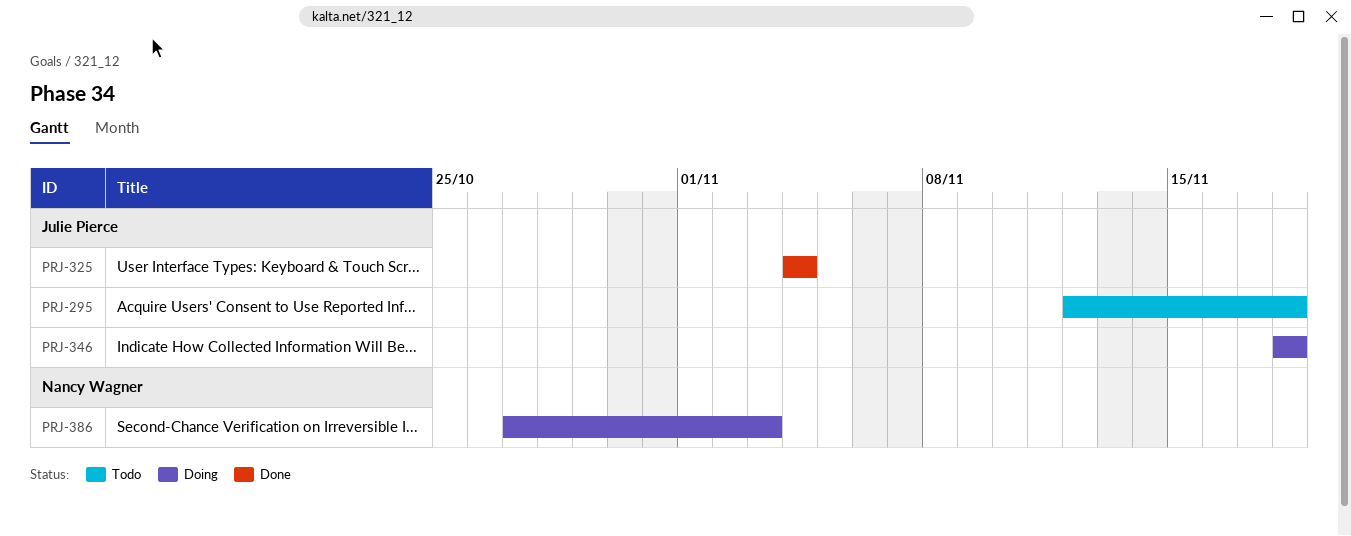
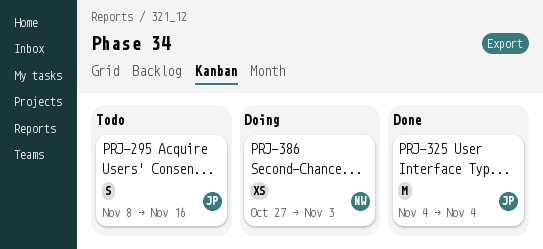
PRJ-295, start: Nov 12 -> Nov 8
PRJ-295, due: Nov 18 -> Nov 16
PRJ-346: present -> none

